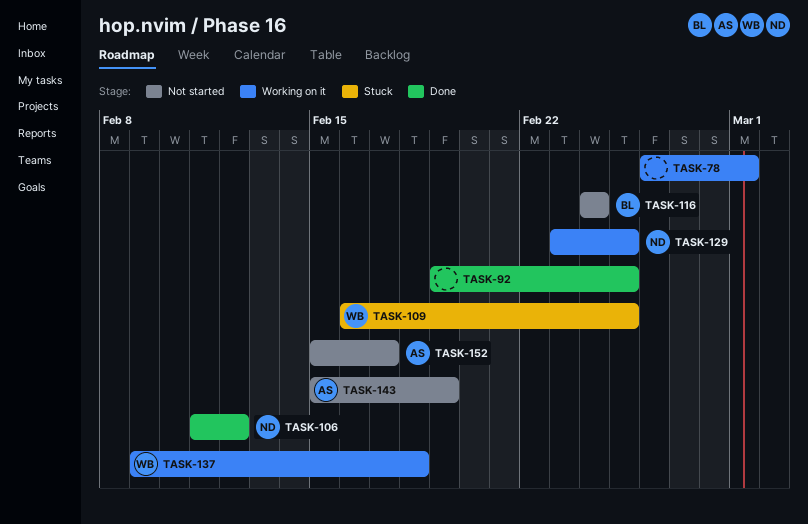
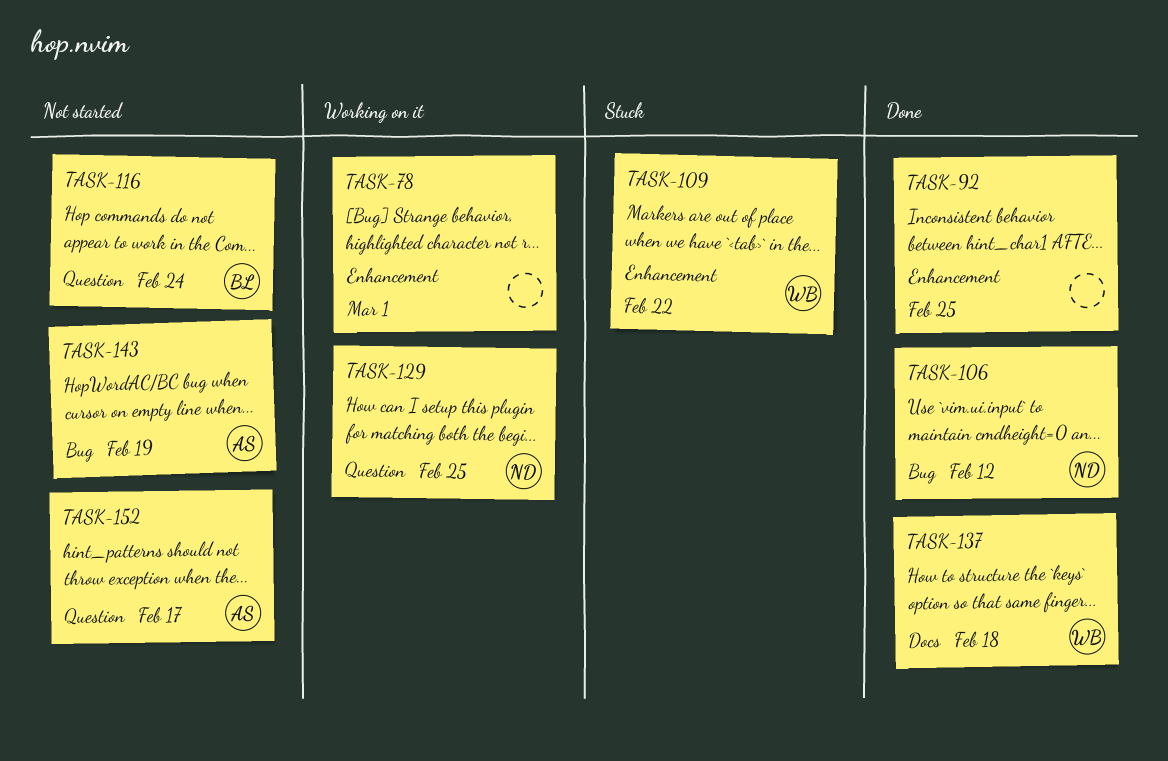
TASK-109, due: Feb 25 -> Feb 22
TASK-137, status: Working on it -> Done

